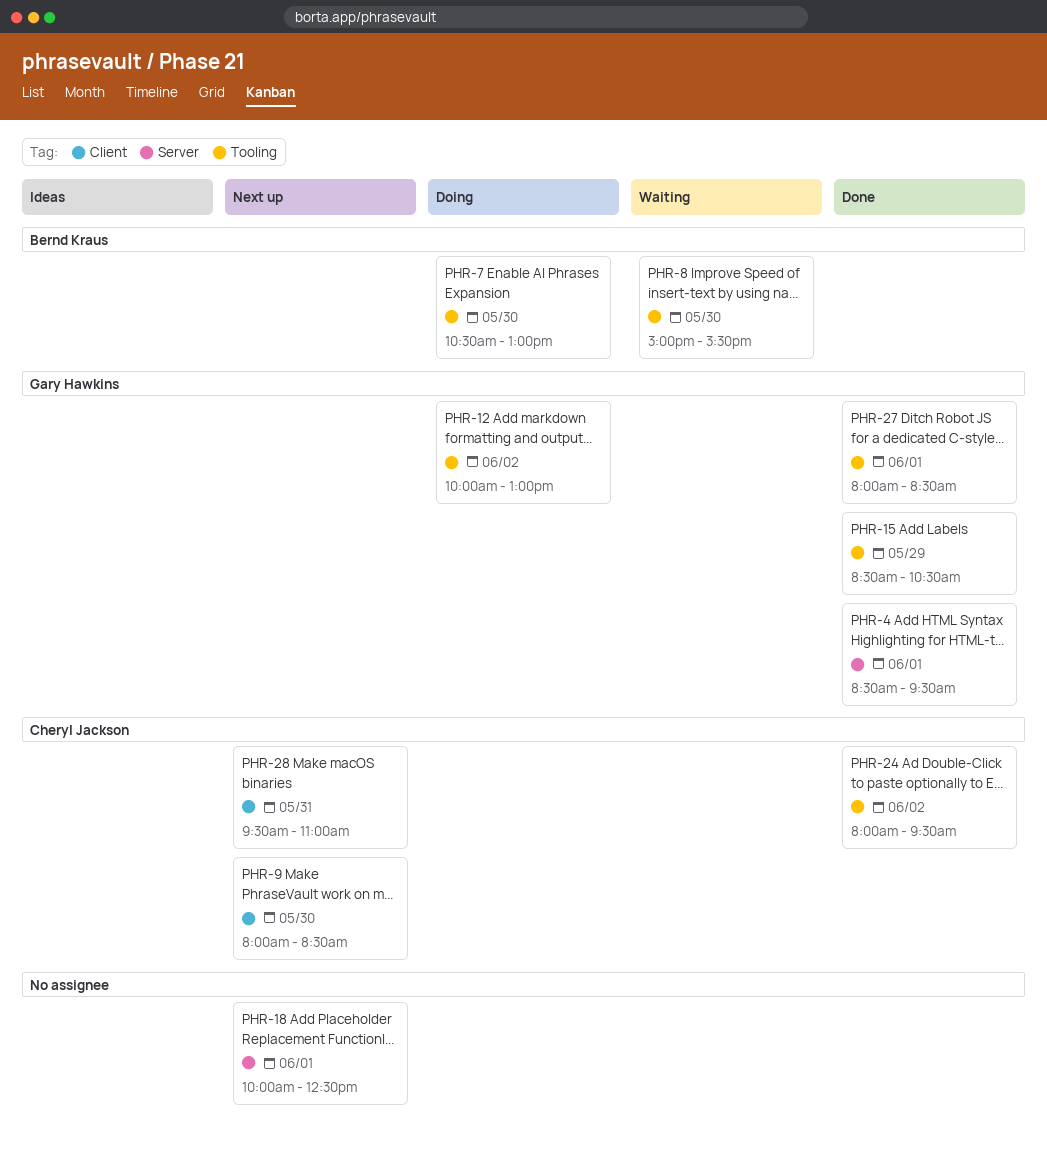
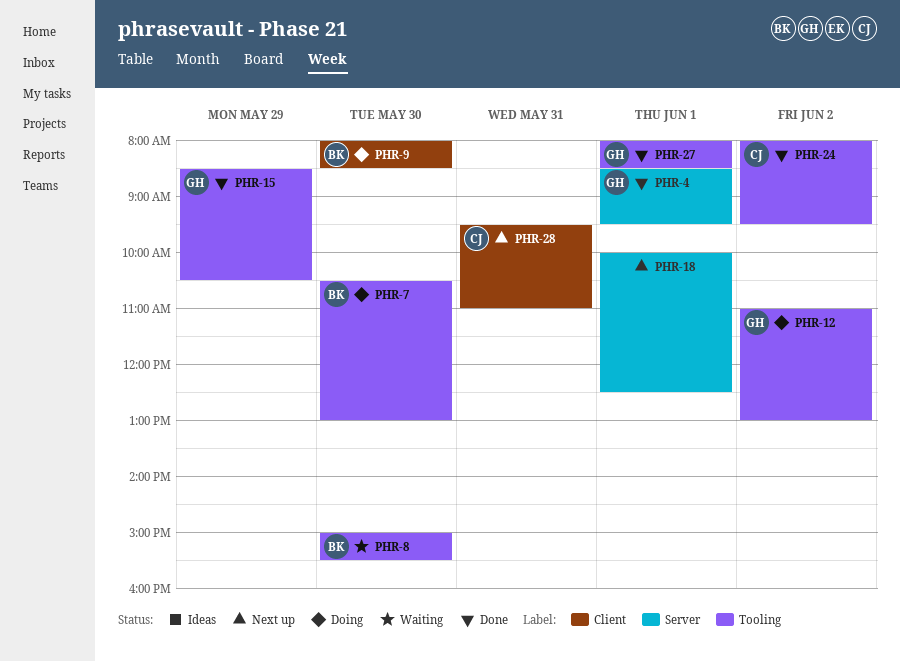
PHR-9, status: Next up -> Doing
PHR-9, owner: Cheryl Jackson -> Bernd Kraus
PHR-12, begins: 10:00 -> 11:00

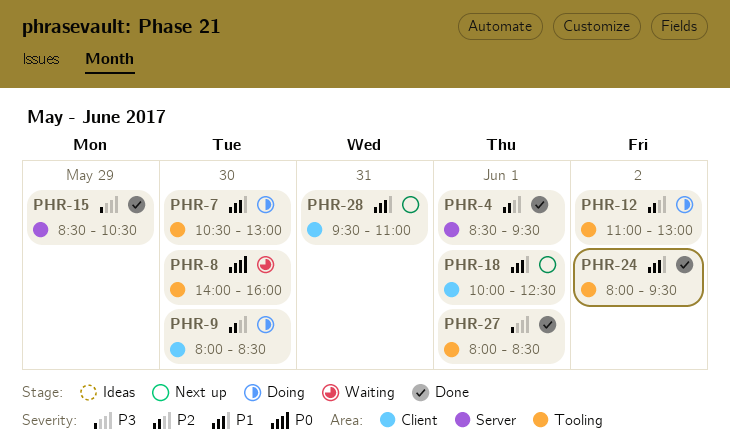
PHR-8, begins: 15:00 -> 14:00
PHR-8, ends: 15:30 -> 16:00
PHR-15, label: Tooling -> Server
PHR-18, label: Server -> Client

